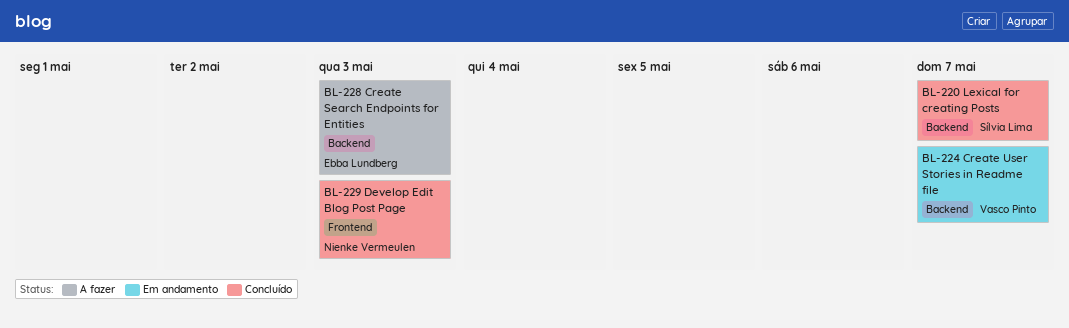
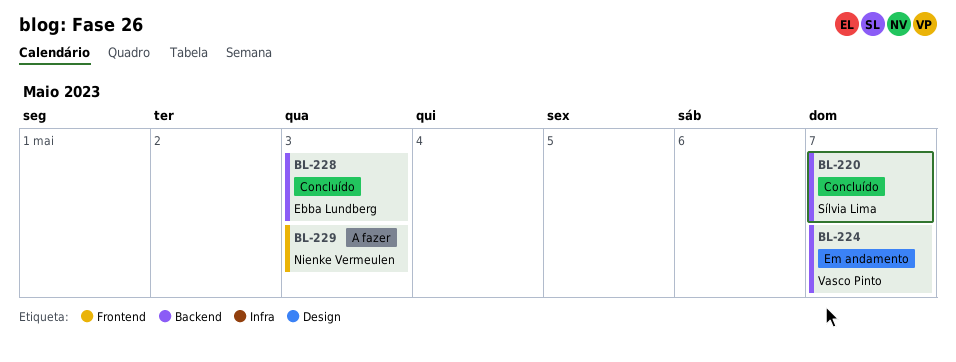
BL-228, status: A fazer -> Concluído
BL-229, status: Concluído -> A fazer

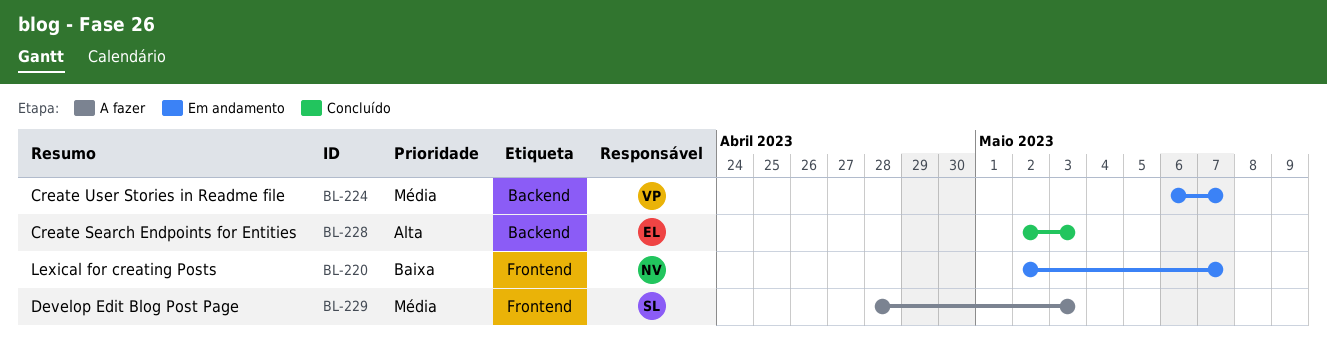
BL-220, status: Concluído -> Em andamento
BL-220, owner: Sílvia Lima -> Nienke Vermeulen
BL-220, label: Backend -> Frontend
BL-229, owner: Nienke Vermeulen -> Sílvia Lima

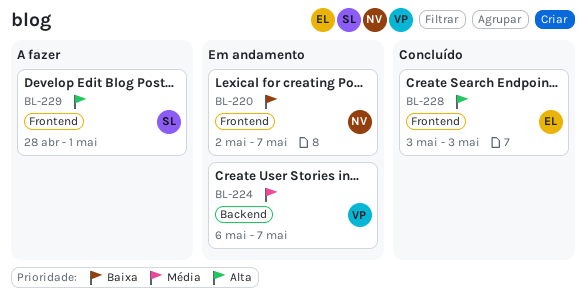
BL-228, label: Backend -> Frontend
BL-228, start: May 2 -> May 3
BL-229, priority: Média -> Alta
BL-229, due: May 3 -> May 1

